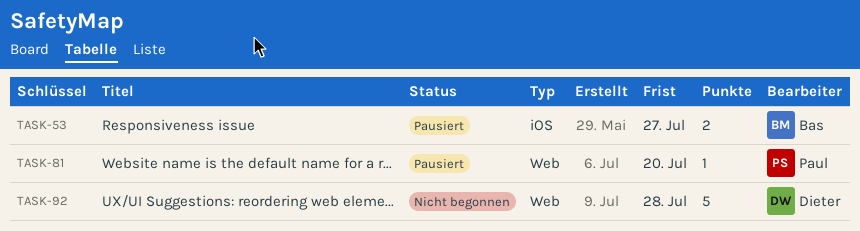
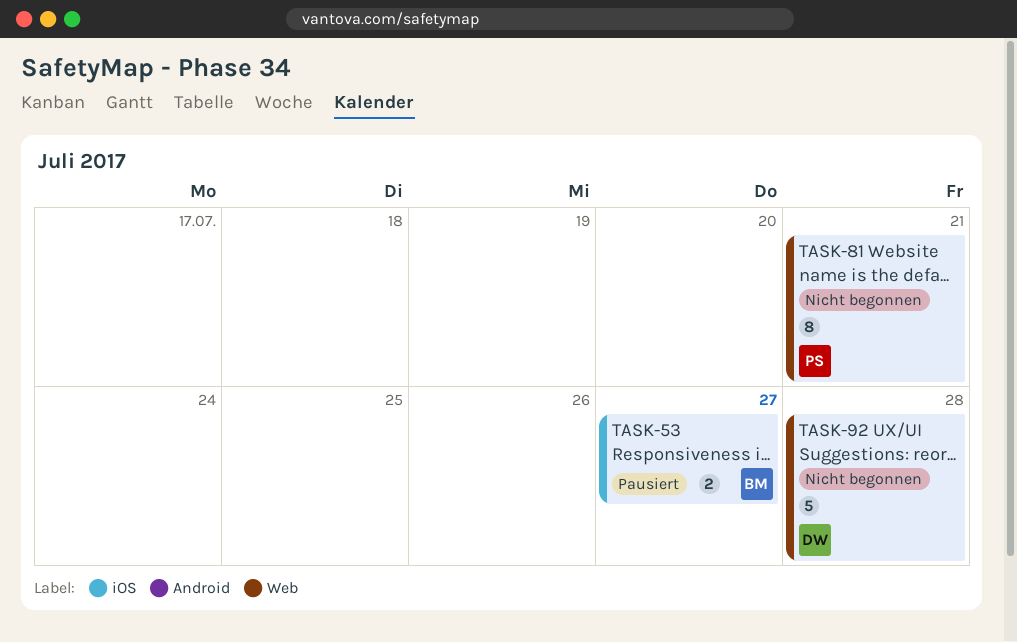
TASK-81, status: Pausiert -> Nicht begonnen
TASK-81, estimate: 1 -> 8
TASK-81, due: Jul 20 -> Jul 21

